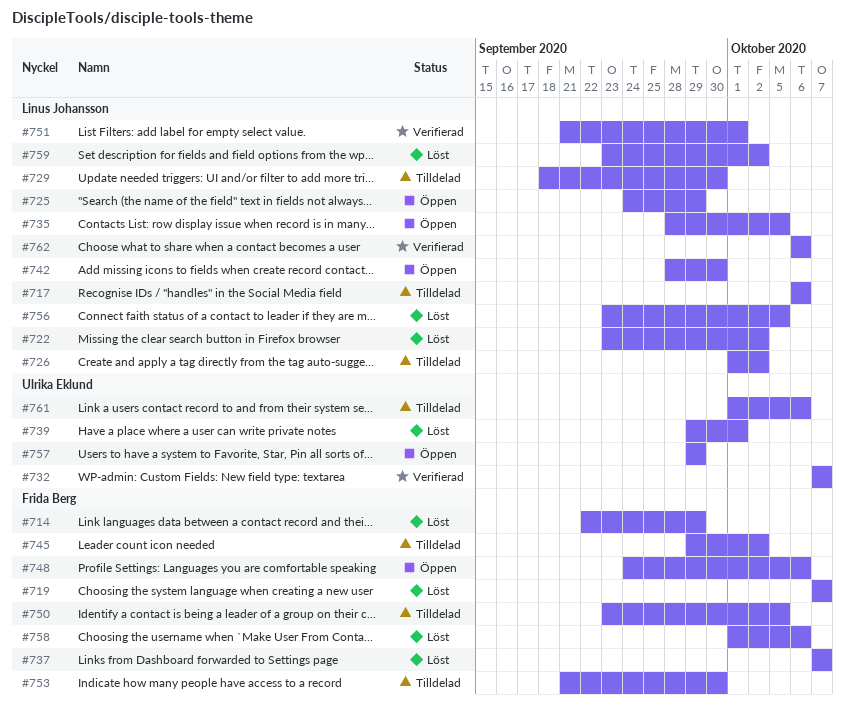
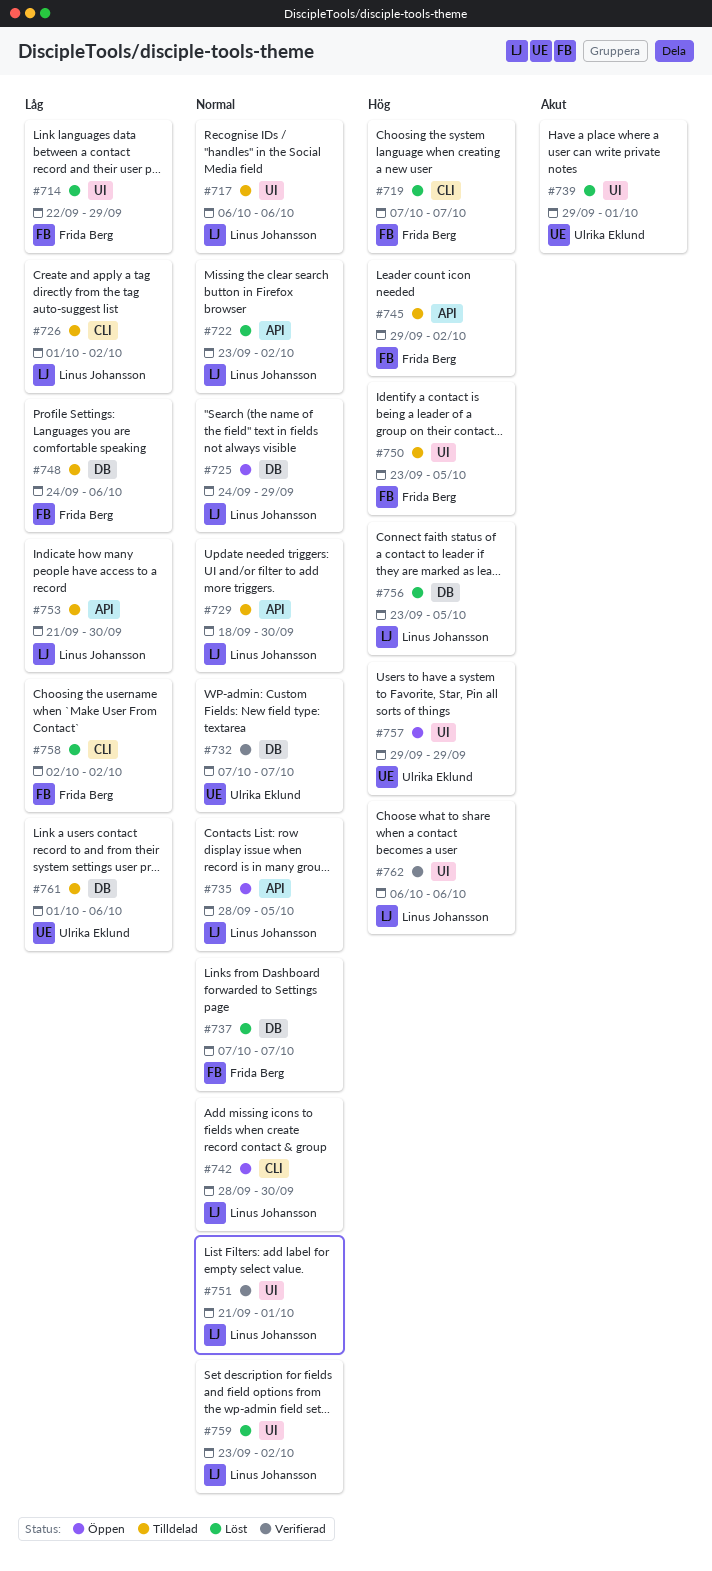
#748, status: Öppen -> Tilldelad
#753, owner: Frida Berg -> Linus Johansson
#758, start: Oct 1 -> Oct 2
#758, due: Oct 6 -> Oct 2

